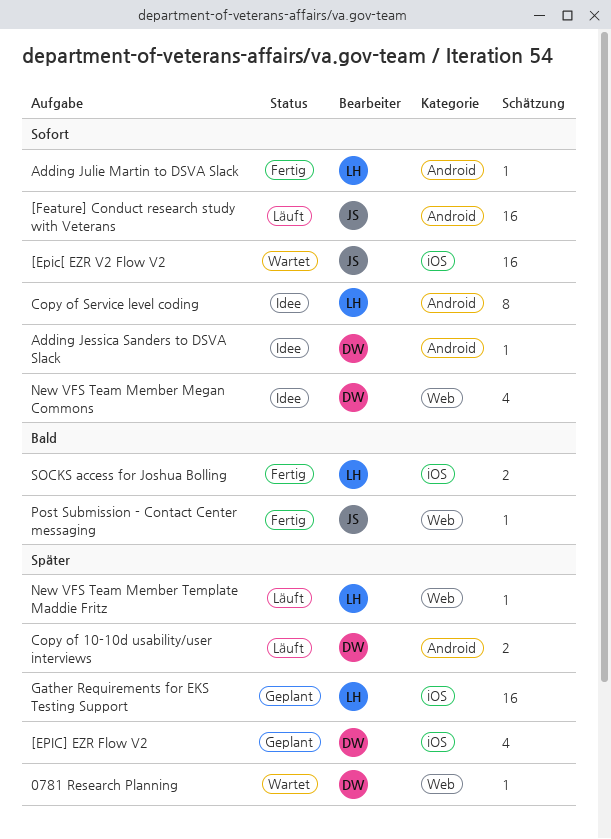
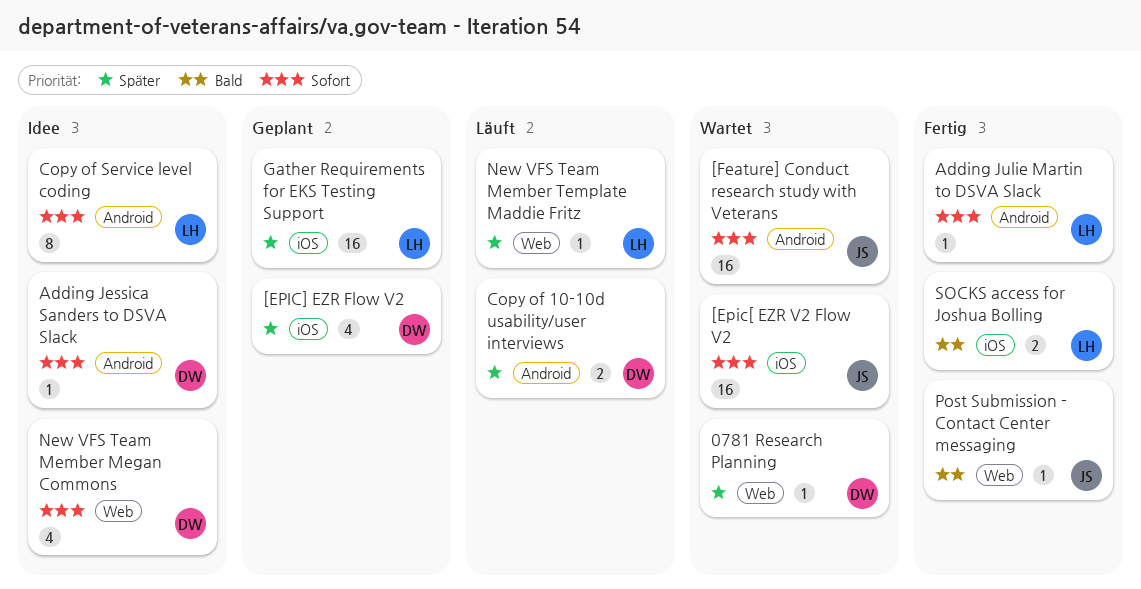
[Feature] Conduct research study with Veterans, status: Läuft -> Wartet

